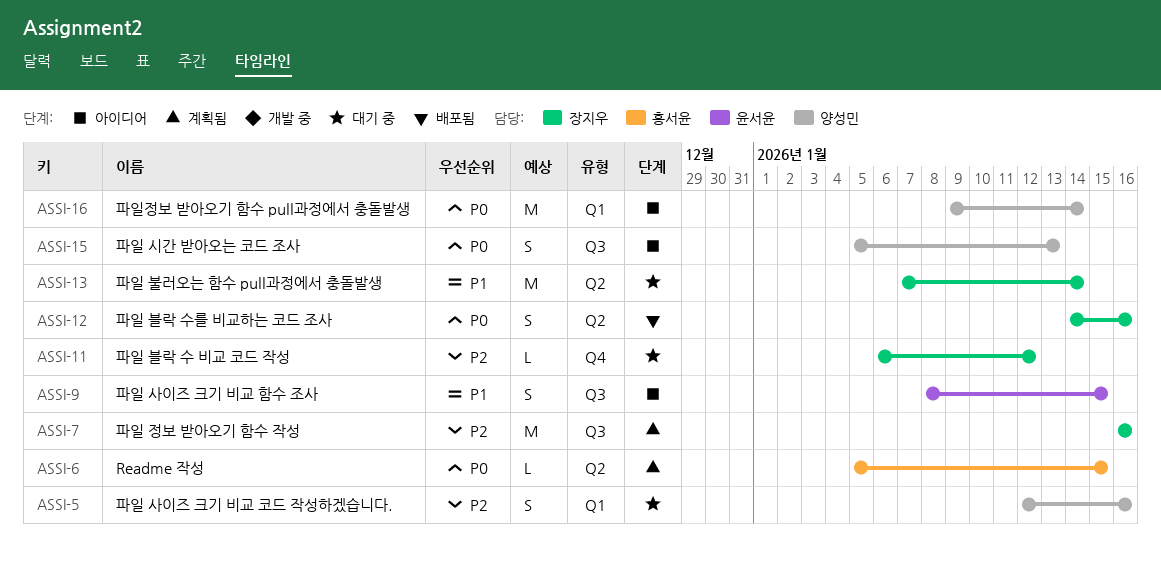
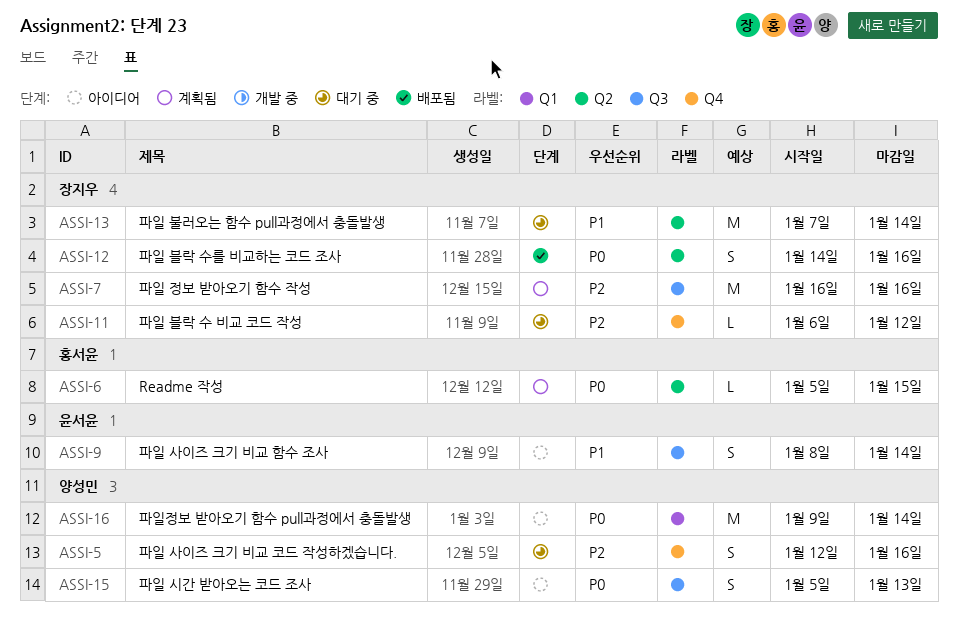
ASSI-5, label: Q1 -> Q4
ASSI-9, due: Jan 15 -> Jan 14

